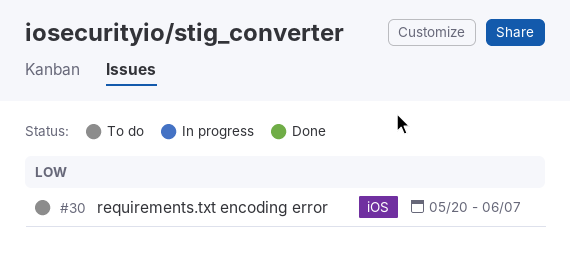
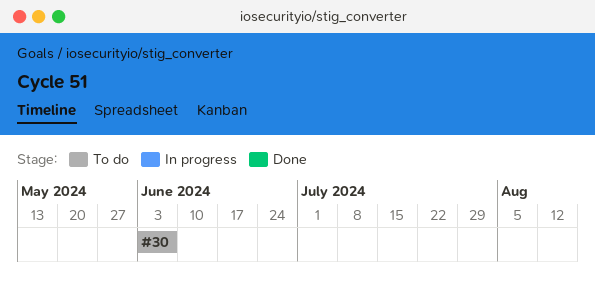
#30, start: May 20 -> Jun 3

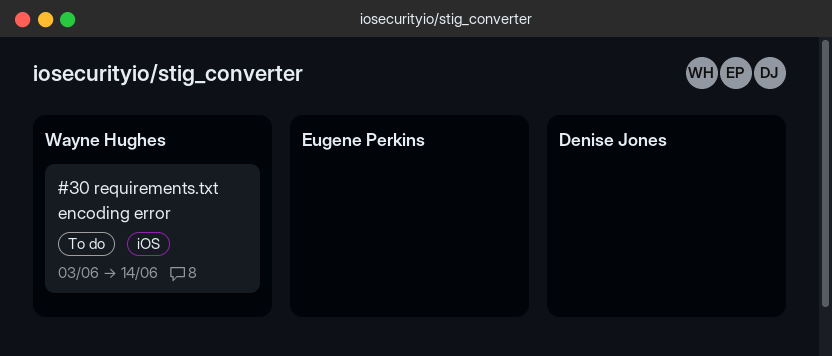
#30, due: Jun 7 -> Jun 14

